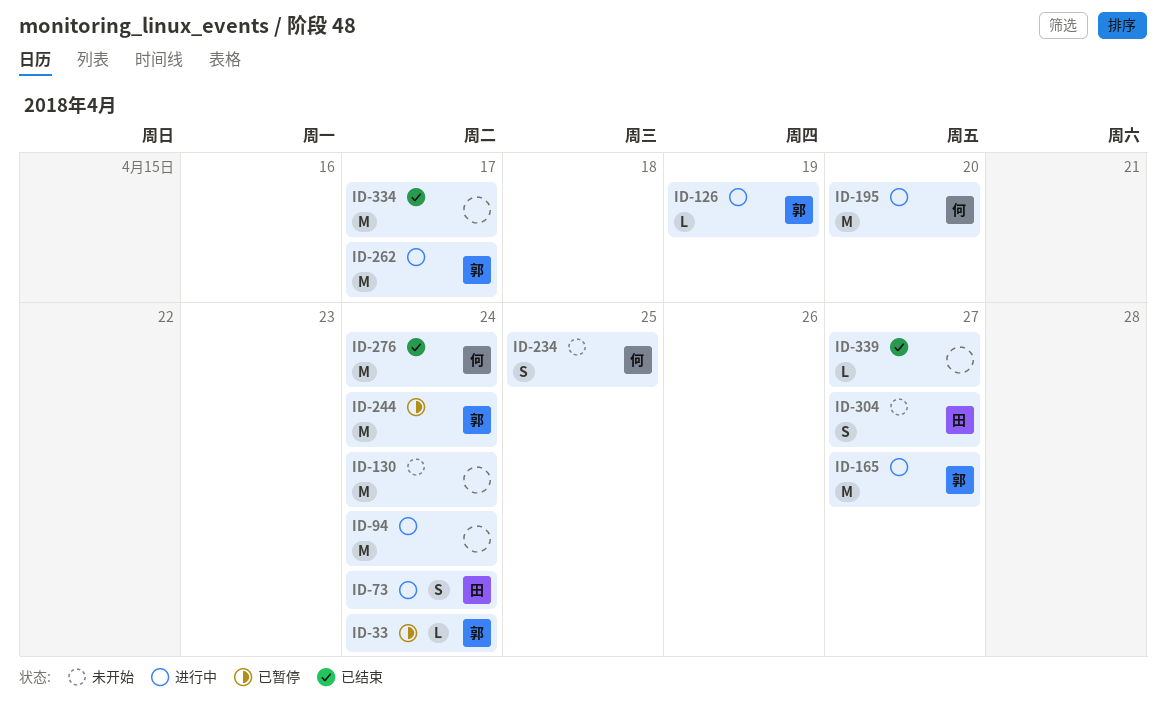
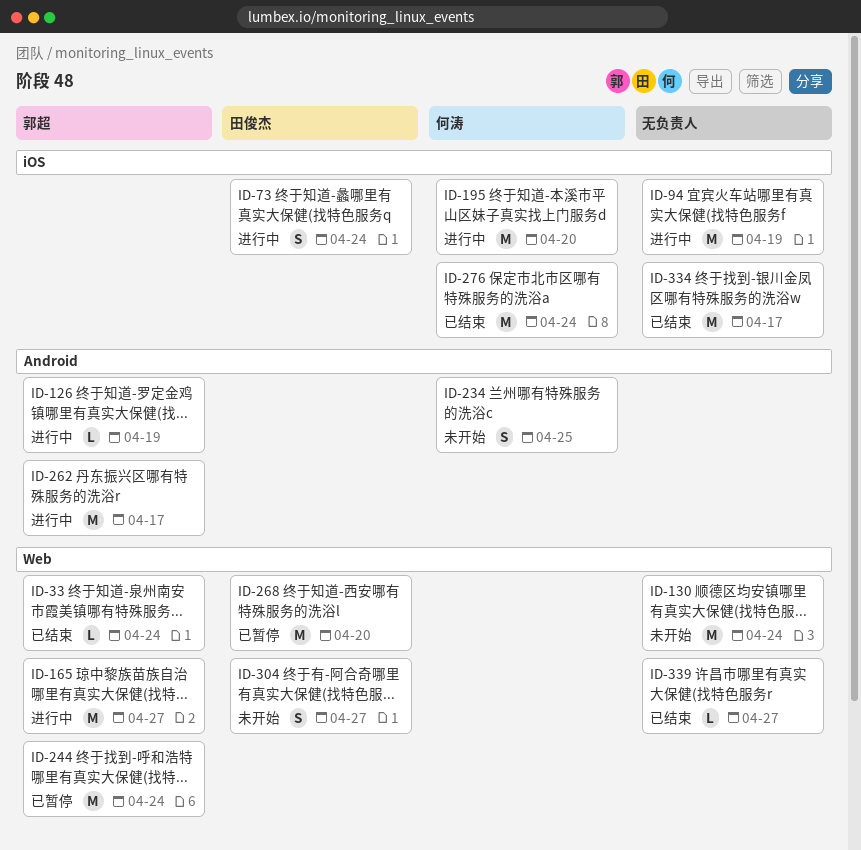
ID-33, status: 已暂停 -> 已结束
ID-94, due: Apr 24 -> Apr 19
ID-268: none -> present

